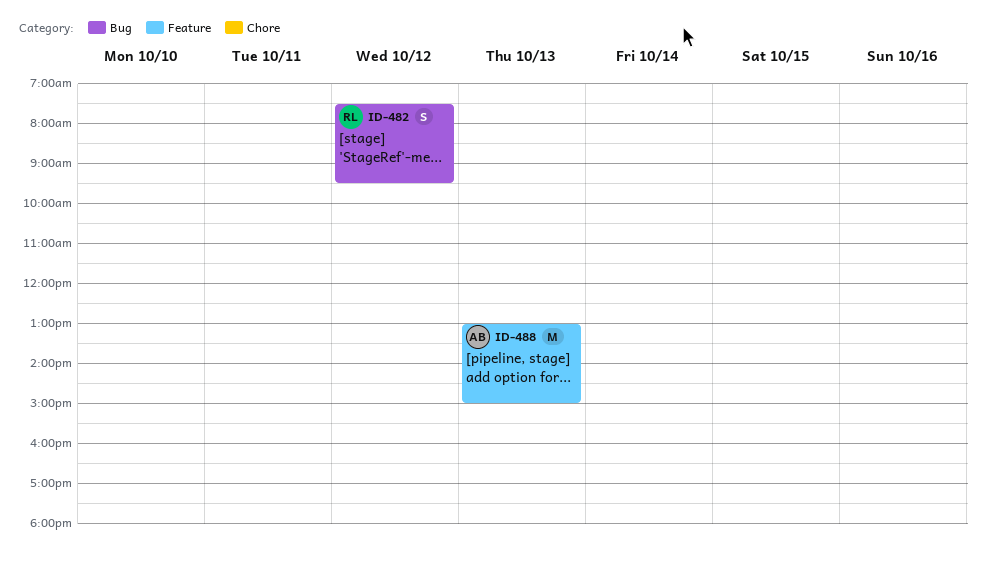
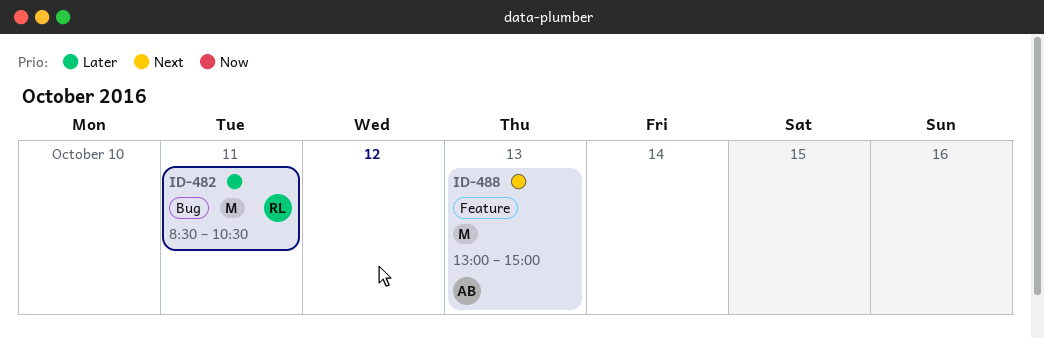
ID-482, estimate: S -> M
ID-482, day: Oct 12 -> Oct 11
ID-482, begins: 07:30 -> 08:30
ID-482, ends: 09:30 -> 10:30

